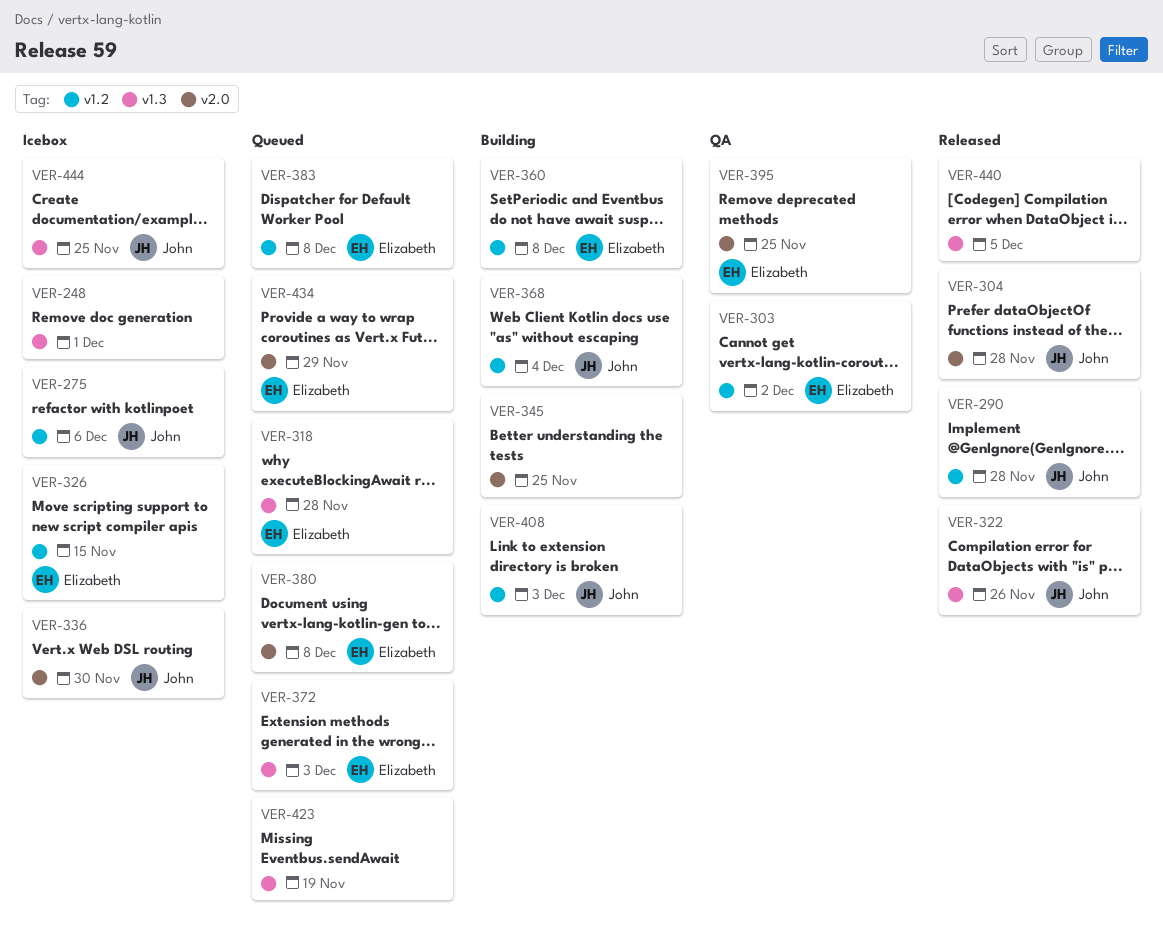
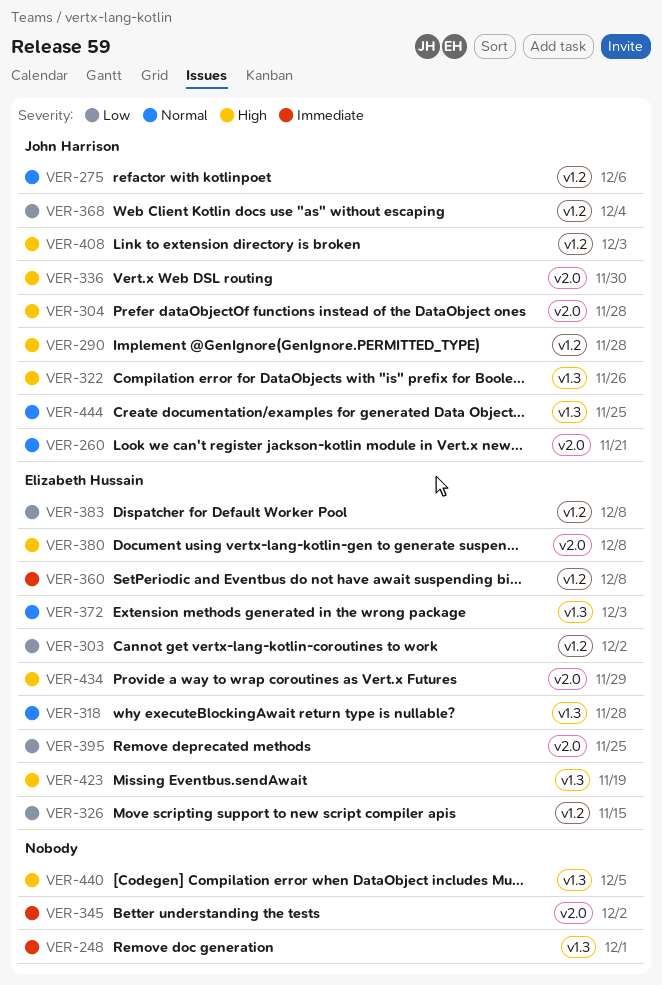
VER-260: none -> present
VER-345, due: Nov 25 -> Dec 2
VER-423, owner: none -> Elizabeth Hussain

